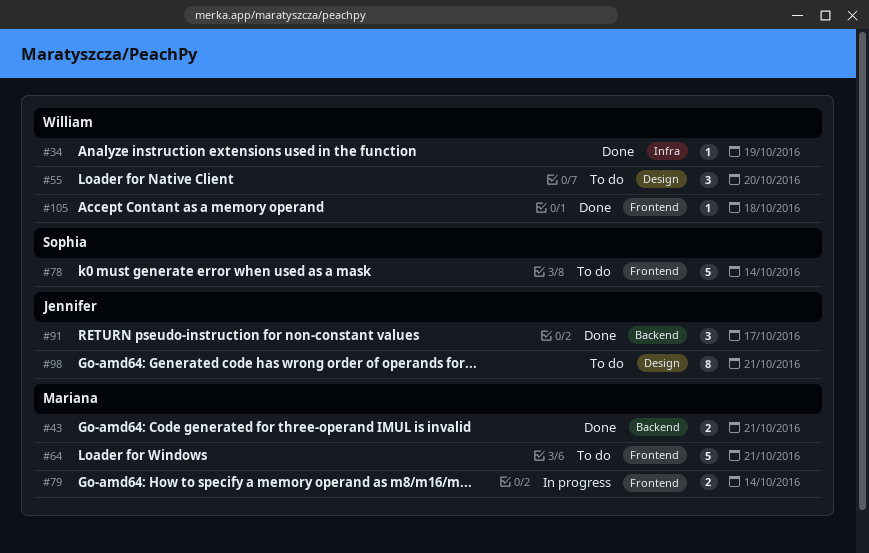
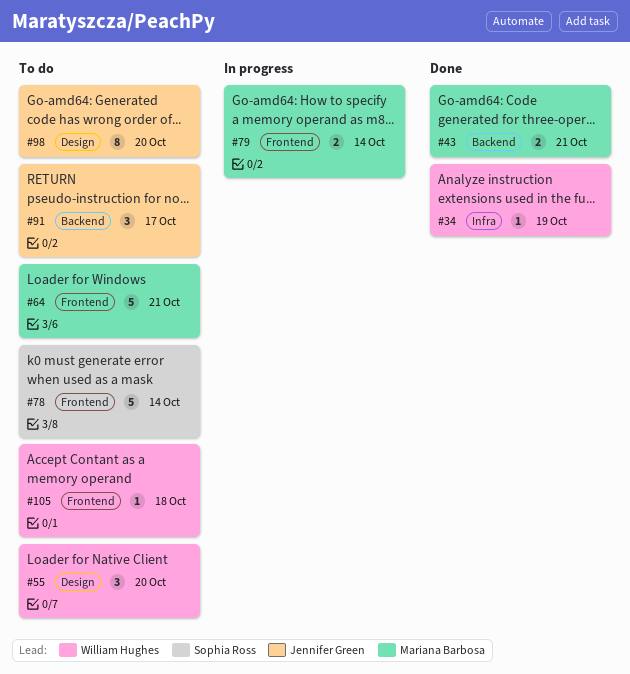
#91, status: Done -> To do
#98, due: Oct 21 -> Oct 20
#105, status: Done -> To do

